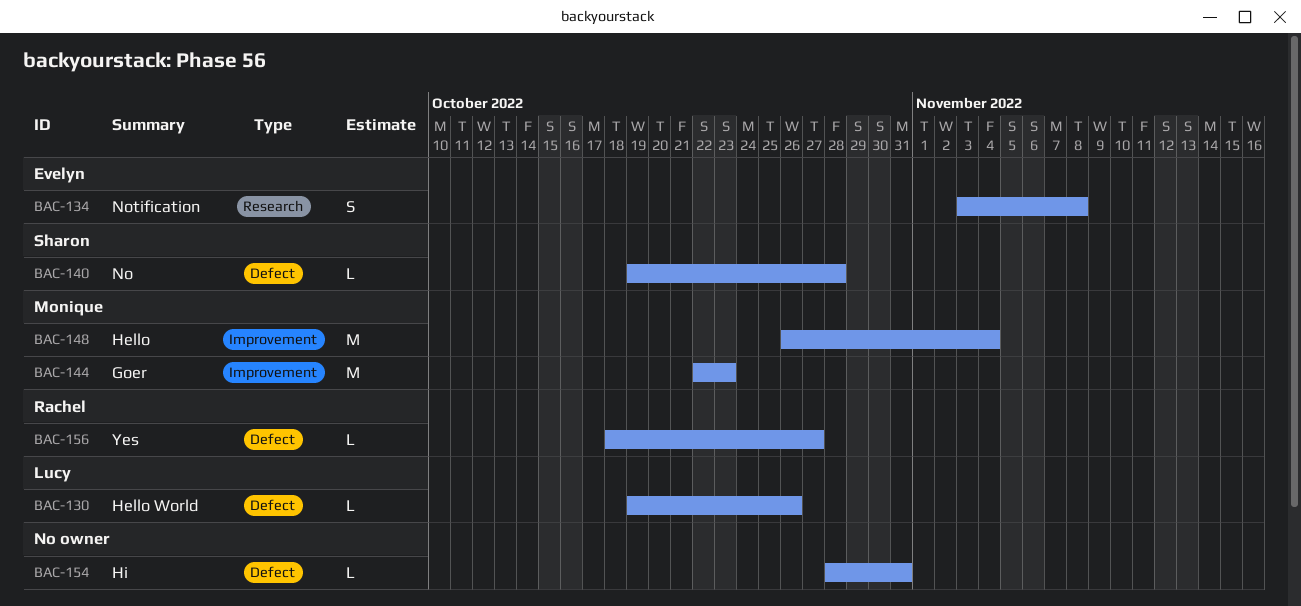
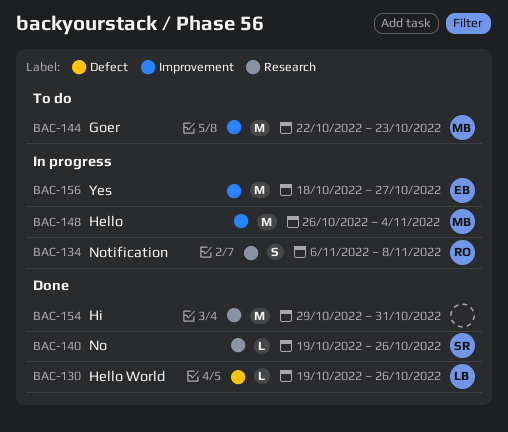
BAC-134, owner: Evelyn -> Rachel
BAC-134, start: Nov 3 -> Nov 6
BAC-140, label: Defect -> Research
BAC-140, due: Oct 28 -> Oct 26
BAC-154, label: Defect -> Research
BAC-154, estimate: L -> M
BAC-154, start: Oct 28 -> Oct 29
BAC-156, owner: Rachel -> Evelyn
BAC-156, label: Defect -> Improvement
BAC-156, estimate: L -> M

